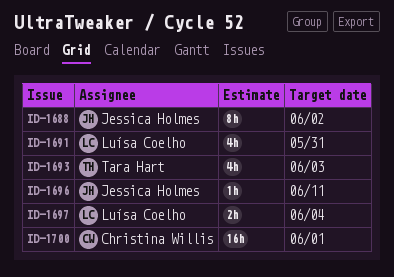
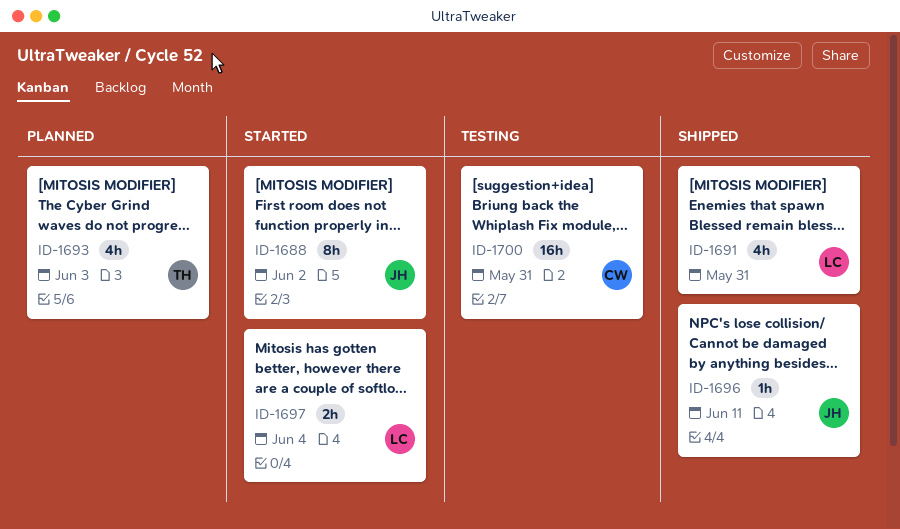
ID-1700, due: Jun 1 -> May 31

